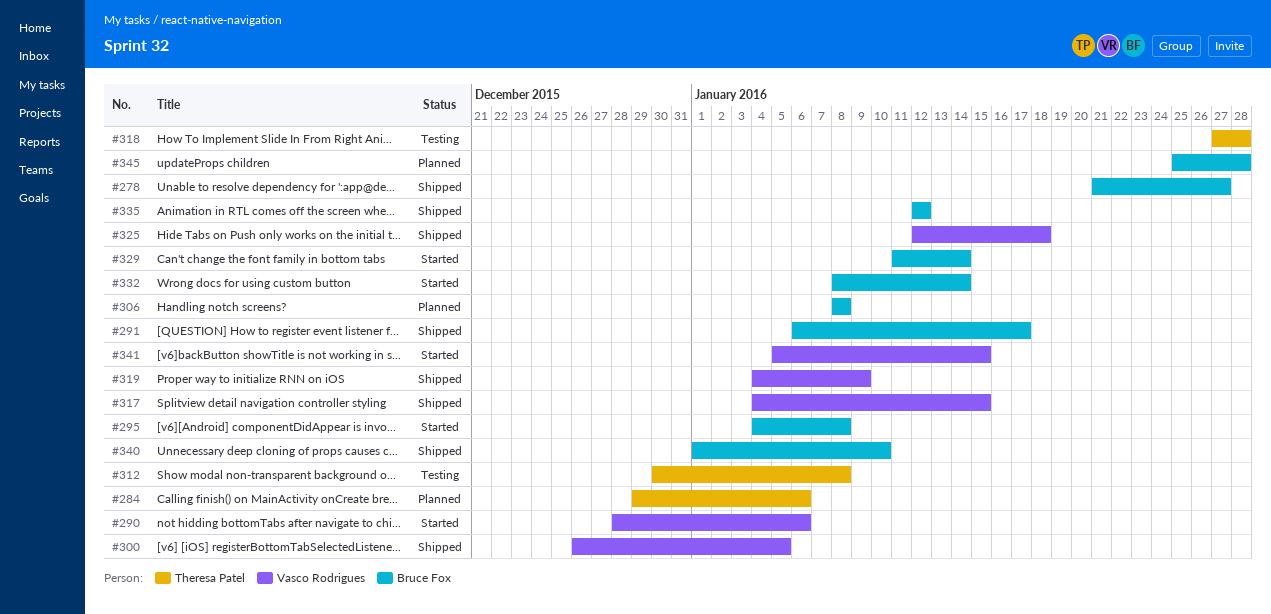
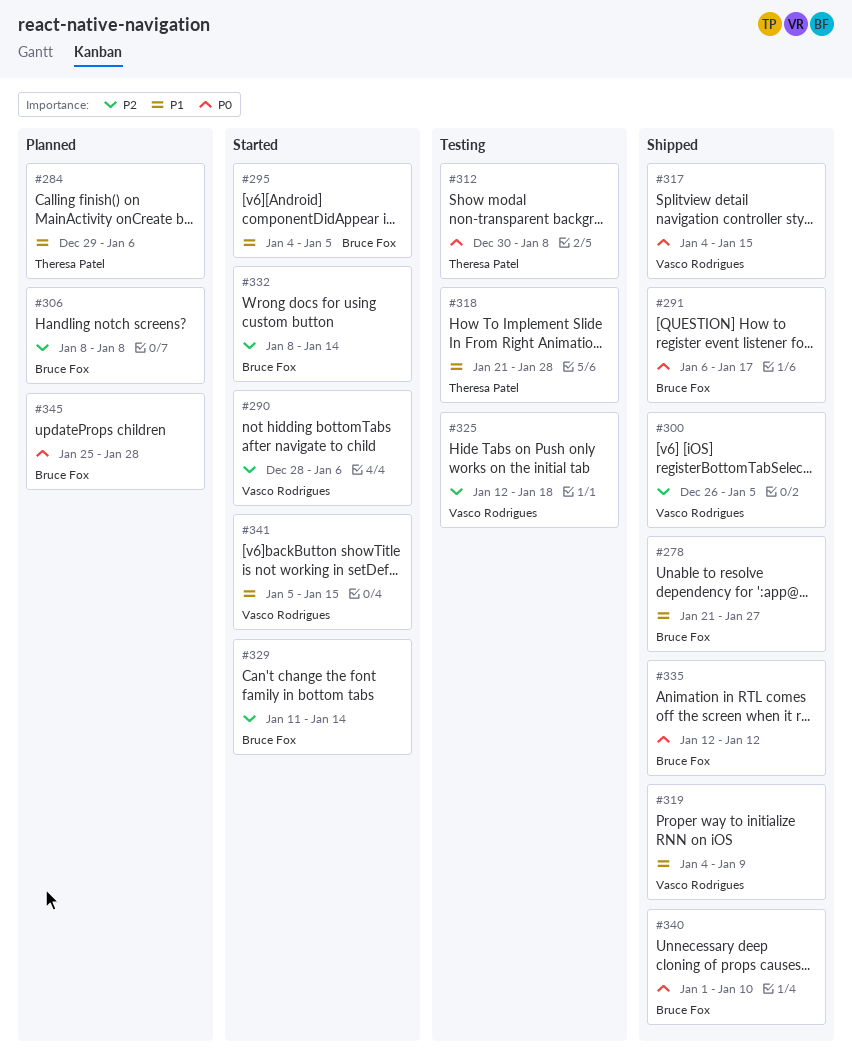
#295, due: Jan 8 -> Jan 5
#318, start: Jan 27 -> Jan 21
#325, status: Shipped -> Testing

